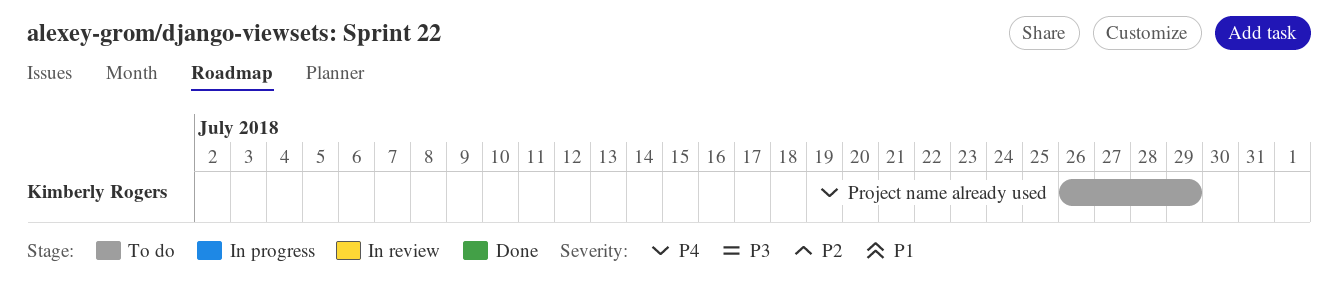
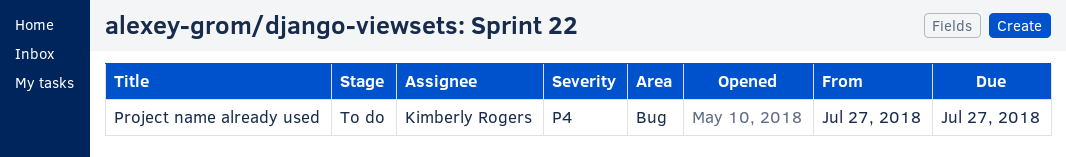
Project name already used, start: Jul 26 -> Jul 27
Project name already used, due: Jul 29 -> Jul 27

